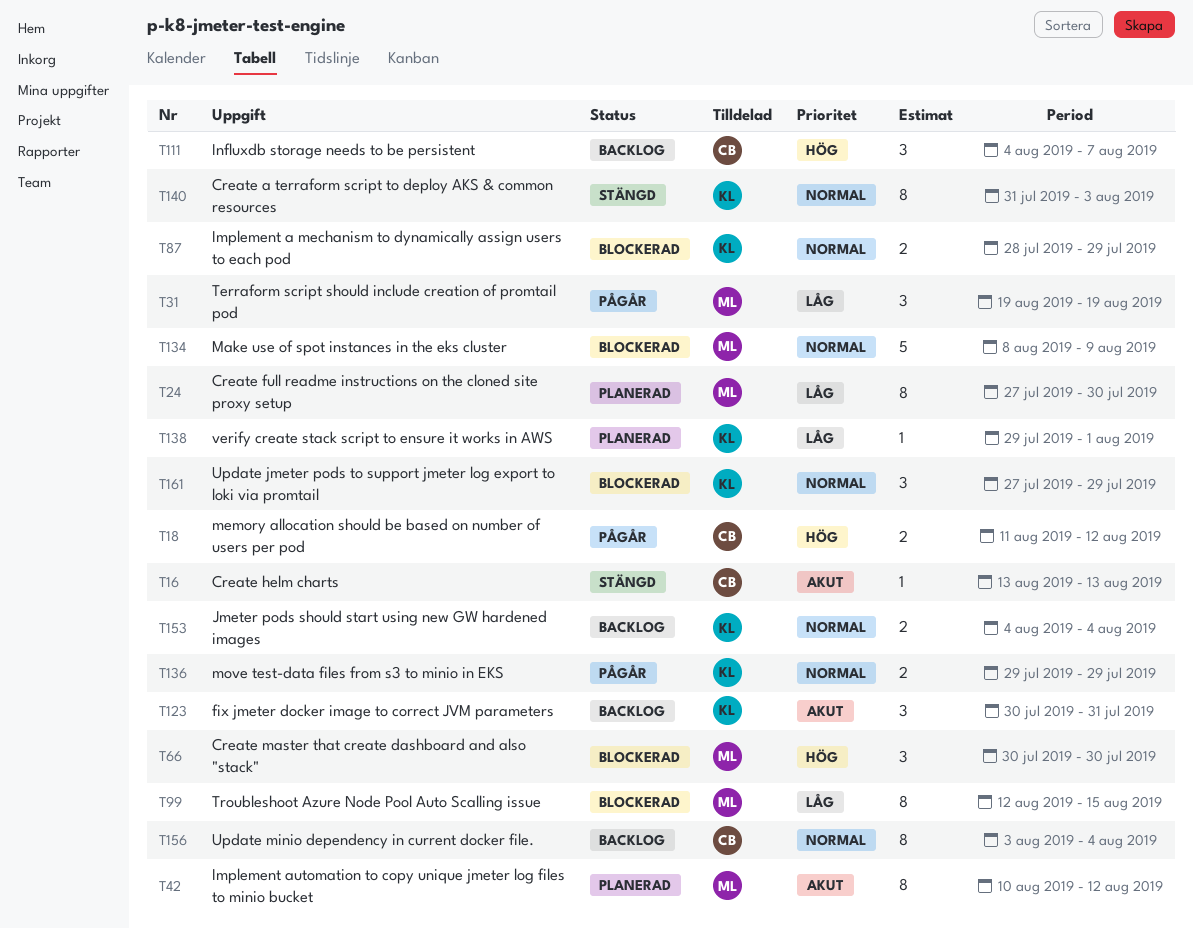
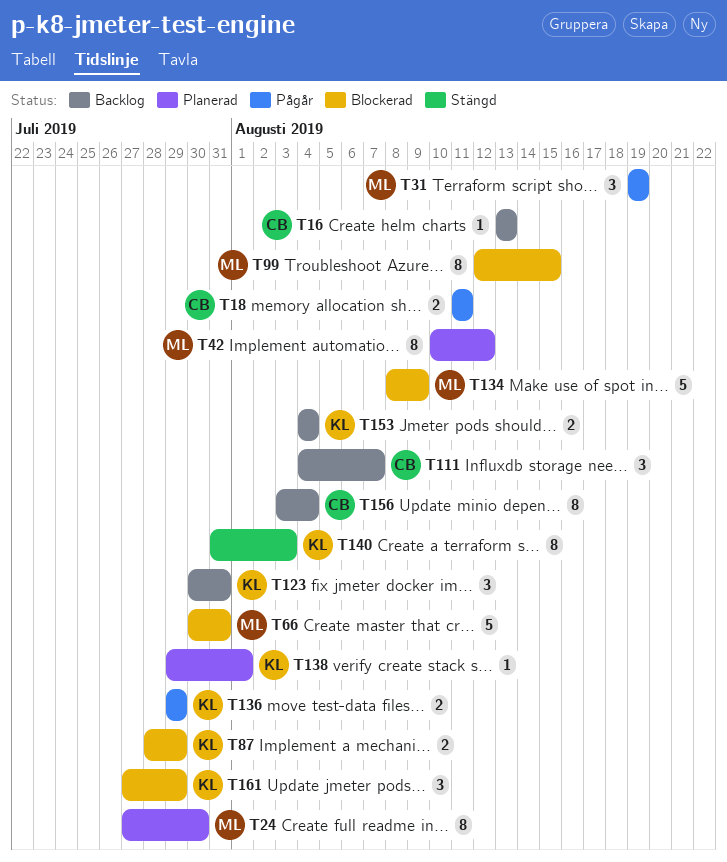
T16, status: Stängd -> Backlog
T18, due: Aug 12 -> Aug 11
T66, estimate: 3 -> 5
T66, due: Jul 30 -> Jul 31

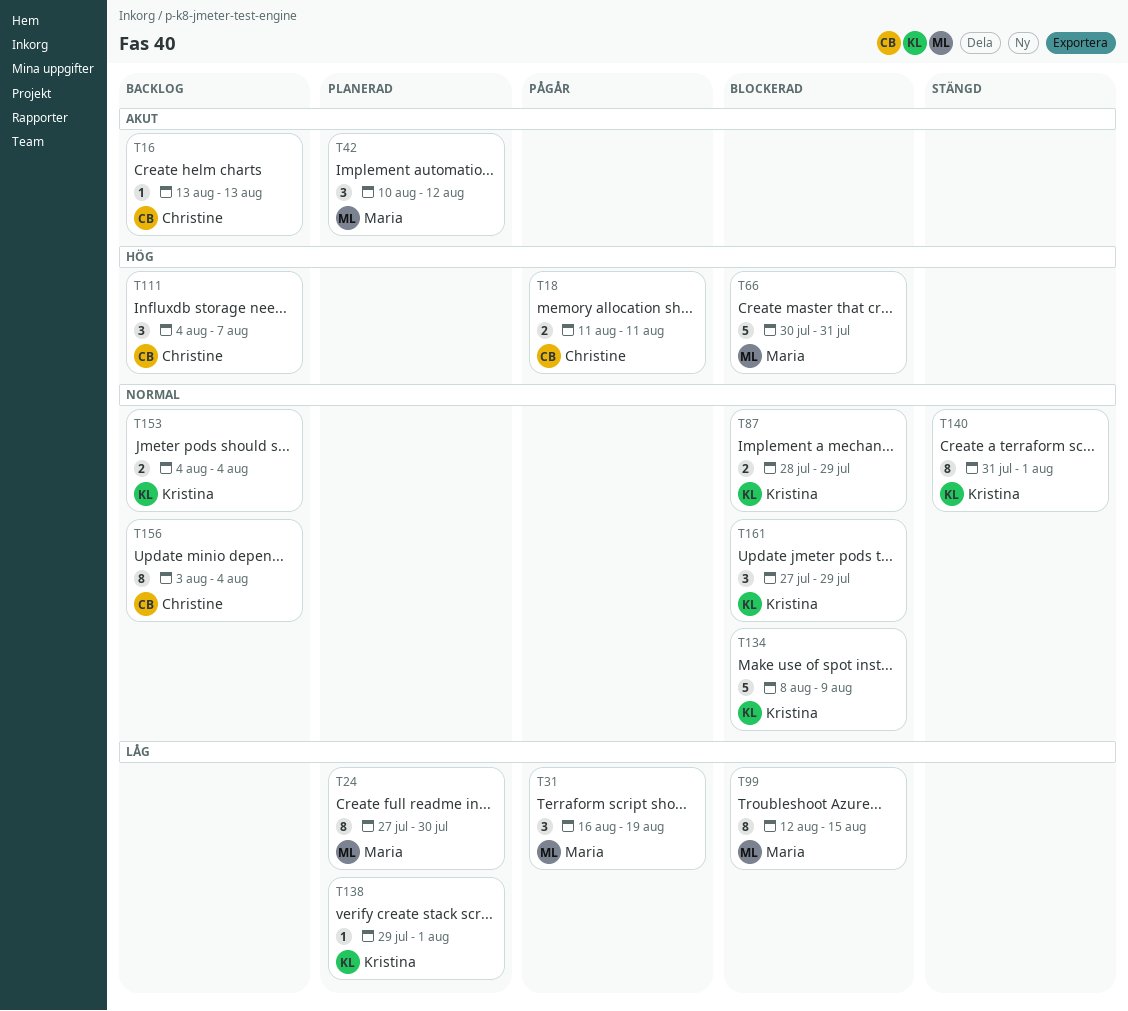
T31, start: Aug 19 -> Aug 16
T42, estimate: 8 -> 3
T123: present -> none
T134, owner: Maria -> Kristina
T136: present -> none
T140, due: Aug 3 -> Aug 1

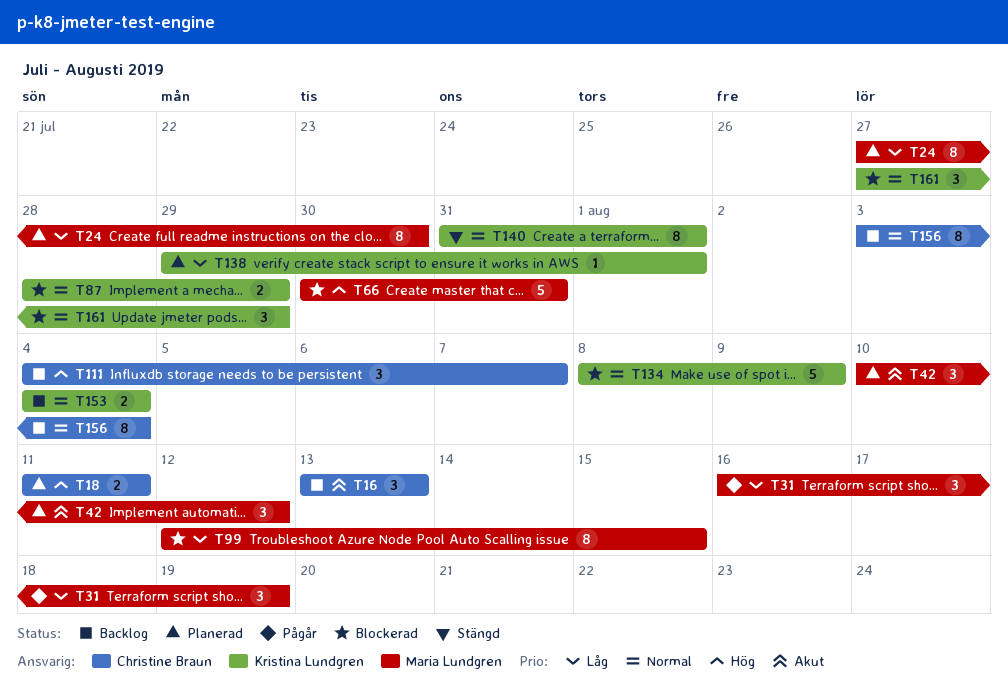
T16, estimate: 1 -> 3
T18, status: Pågår -> Planerad

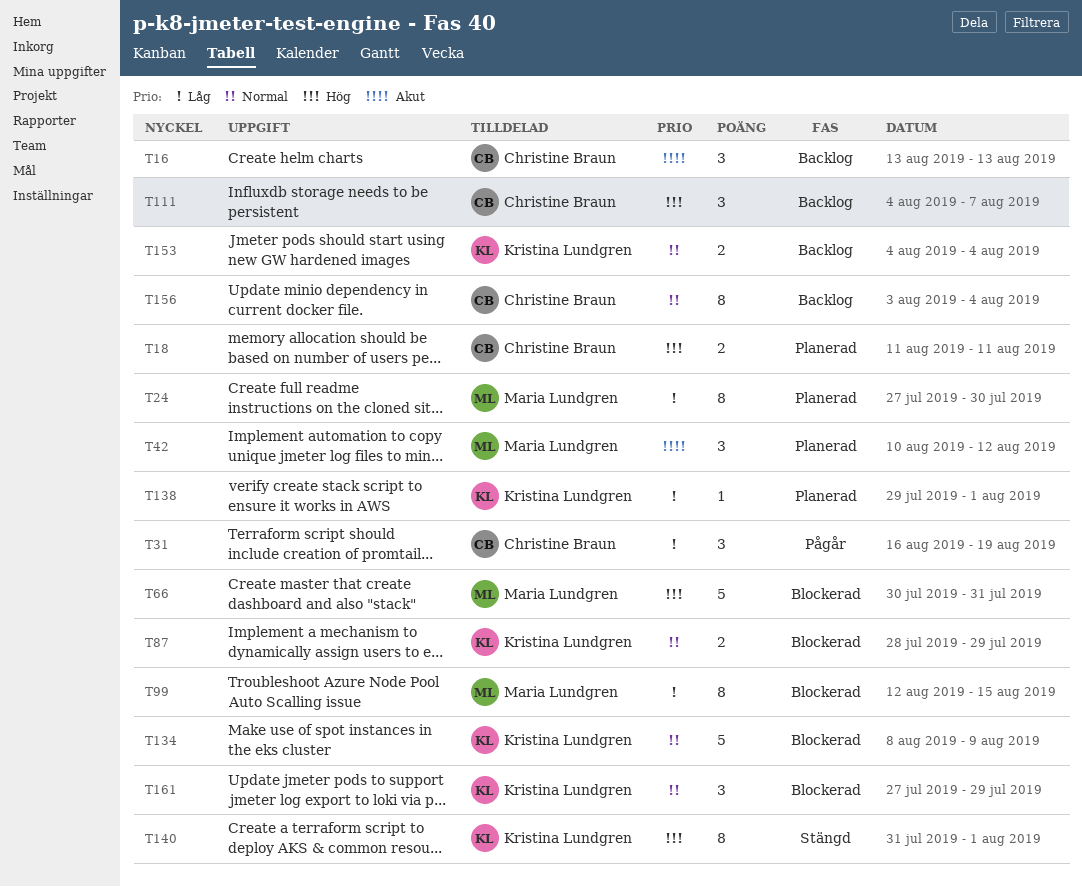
T31, owner: Maria Lundgren -> Christine Braun
T140, priority: Normal -> Hög

